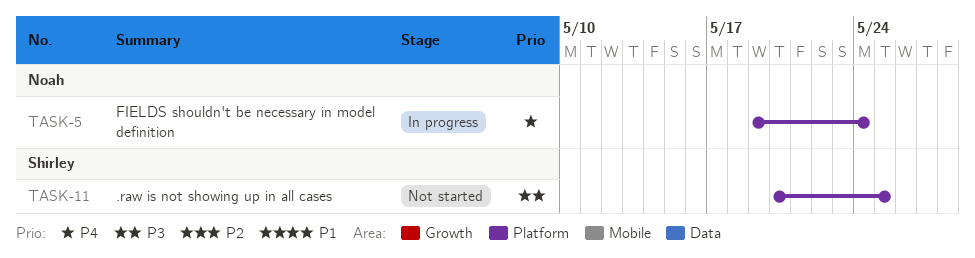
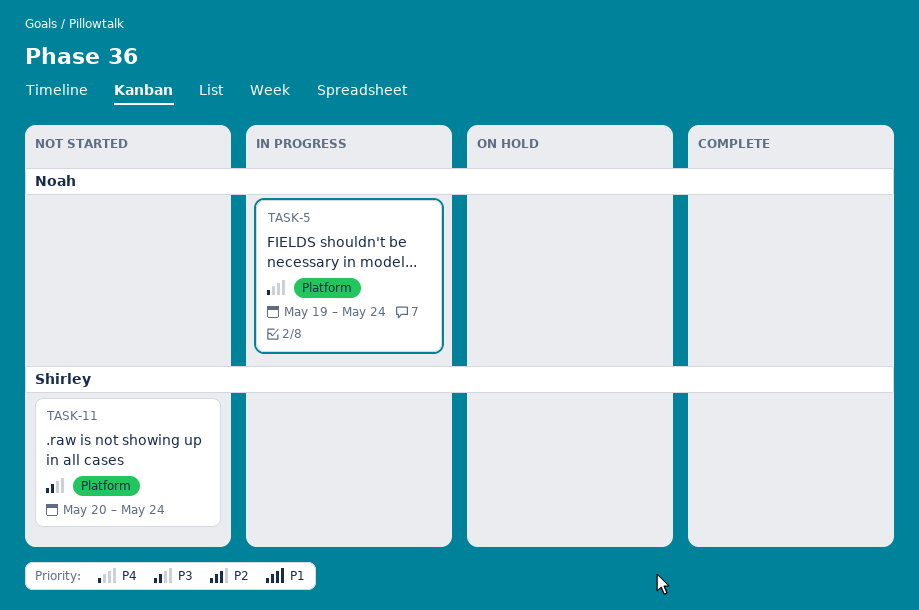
TASK-11, due: May 25 -> May 24

